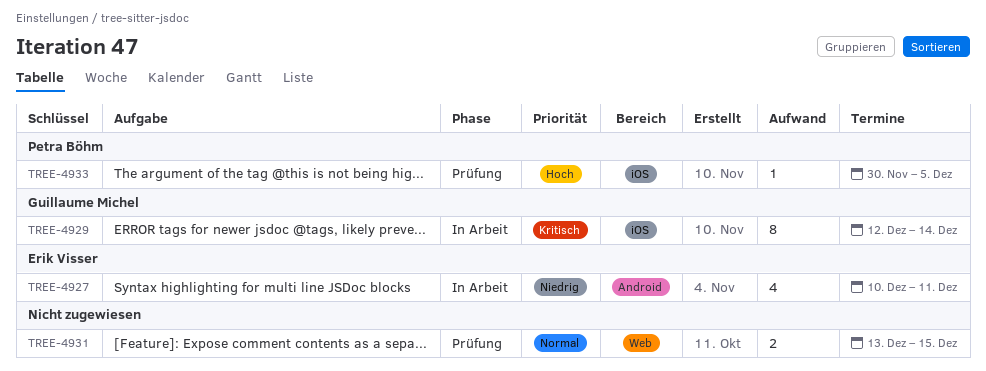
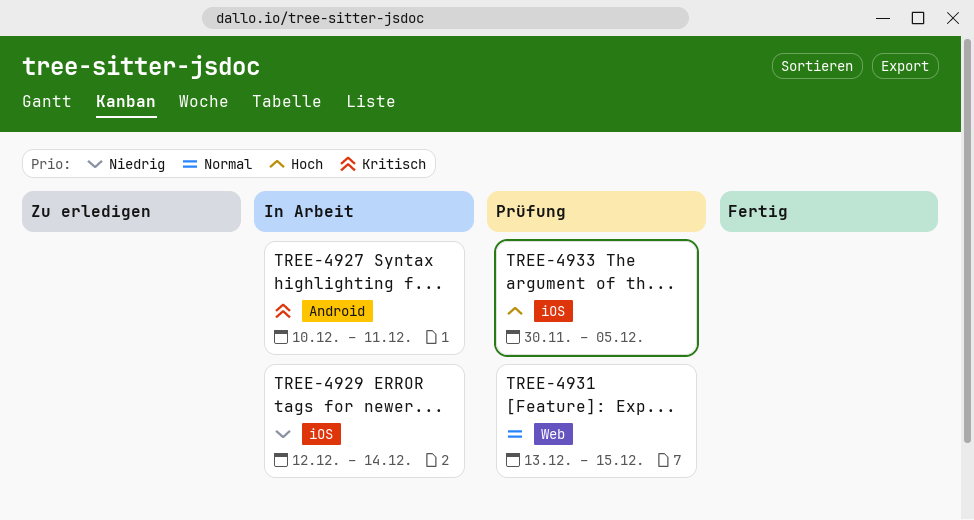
TREE-4927, priority: Niedrig -> Kritisch
TREE-4929, priority: Kritisch -> Niedrig

